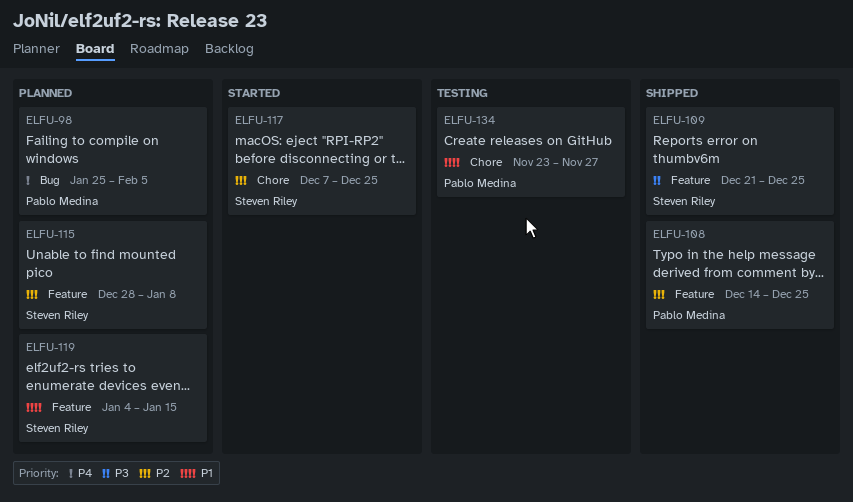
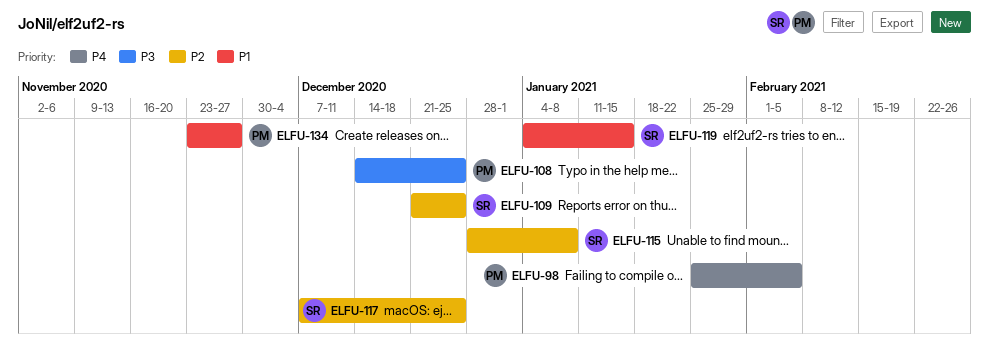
ELFU-108, priority: P2 -> P3
ELFU-109, priority: P3 -> P2

